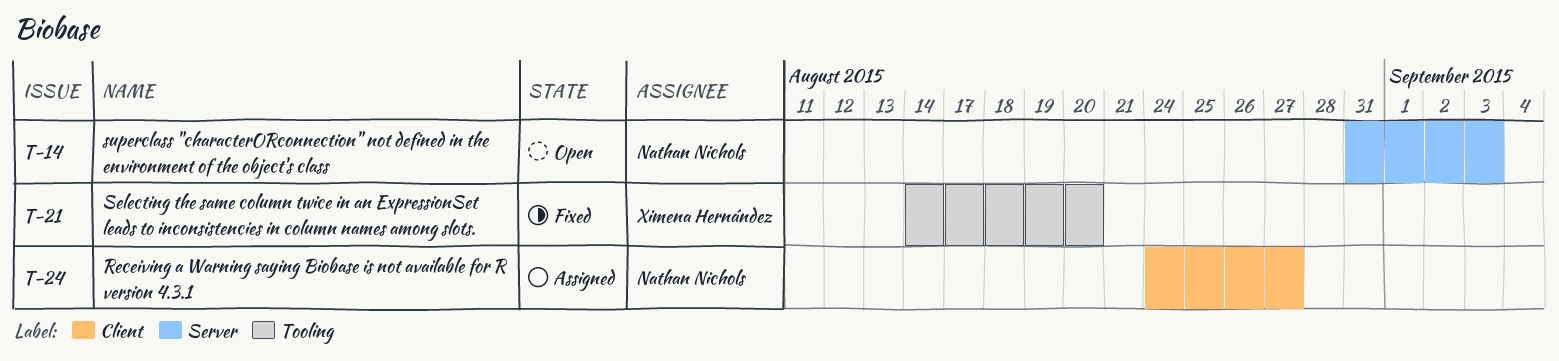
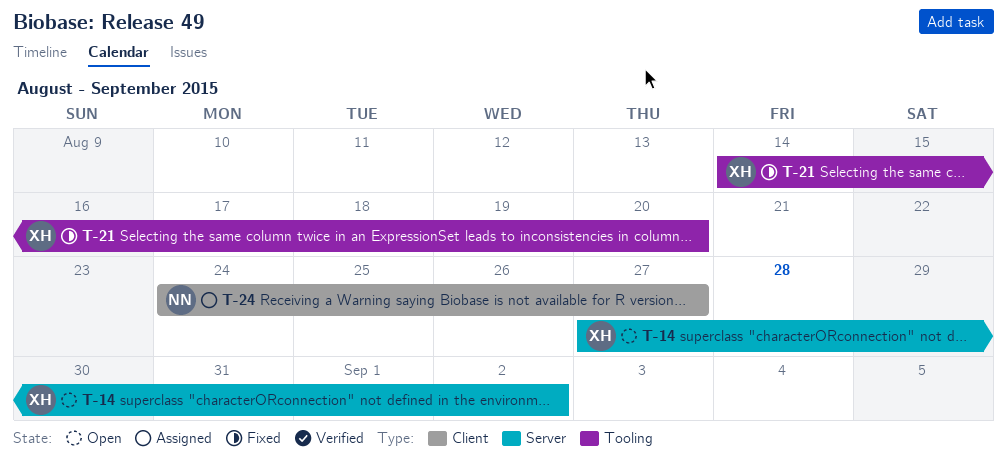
T-14, owner: Nathan Nichols -> Ximena Hernández
T-14, start: Aug 31 -> Aug 27
T-14, due: Sep 3 -> Sep 2

